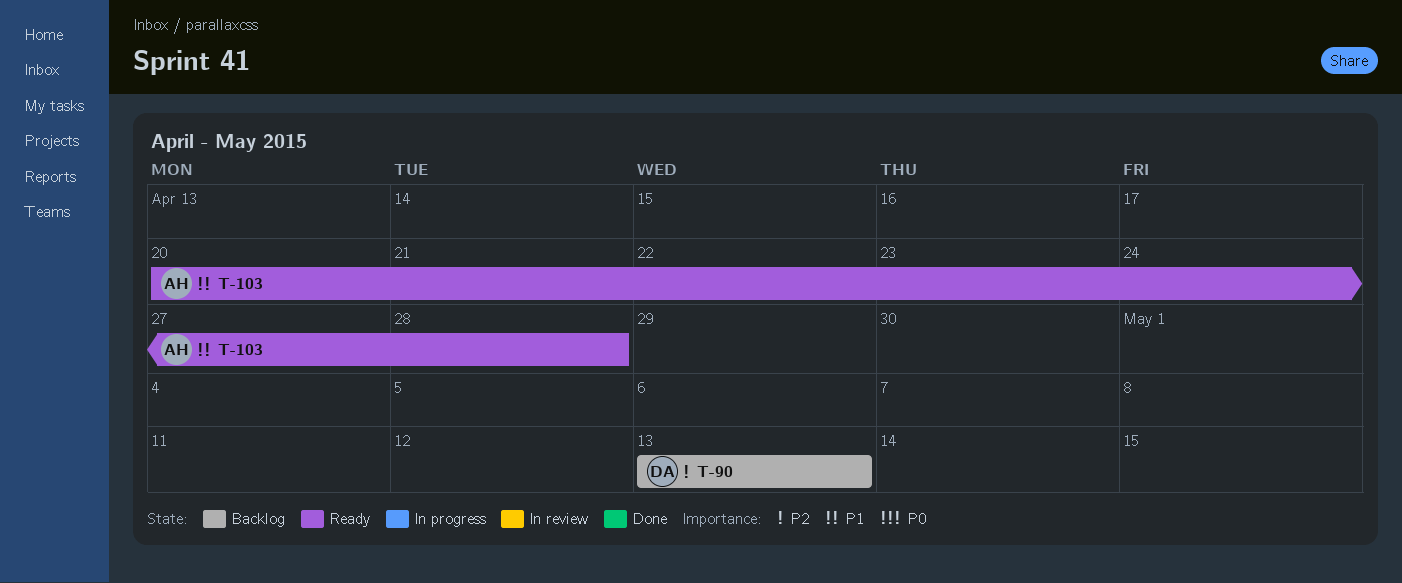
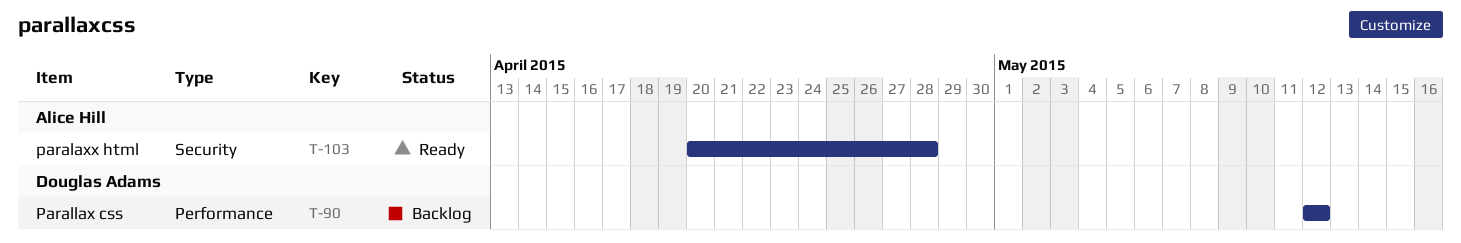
T-90, start: May 13 -> May 12
T-90, due: May 13 -> May 12

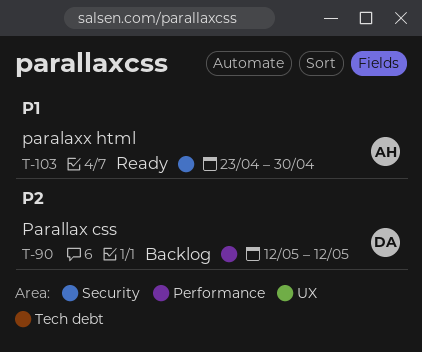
T-103, start: Apr 20 -> Apr 23
T-103, due: Apr 28 -> Apr 30

